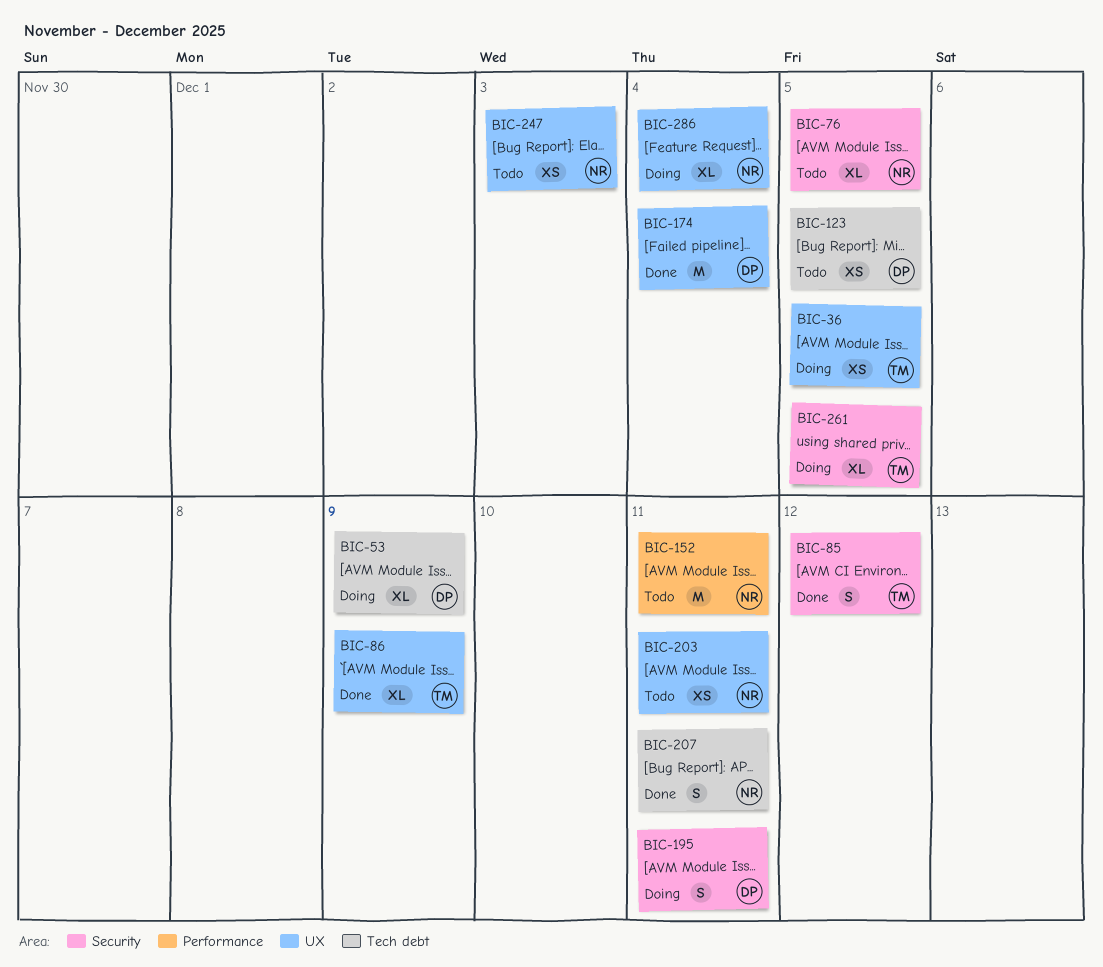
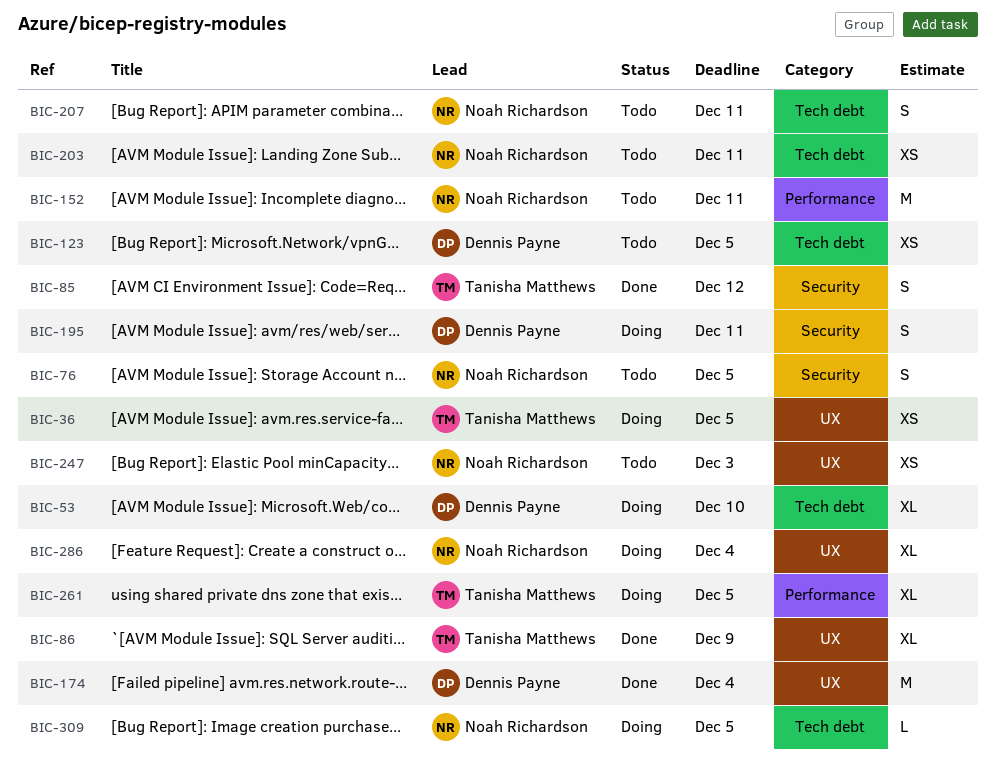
BIC-53, due: Dec 9 -> Dec 10
BIC-76, estimate: XL -> S
BIC-203, label: UX -> Tech debt
BIC-207, status: Done -> Todo
BIC-261, label: Security -> Performance
BIC-309: none -> present

